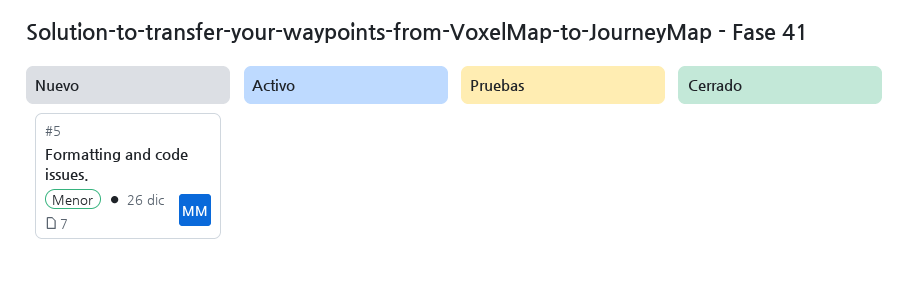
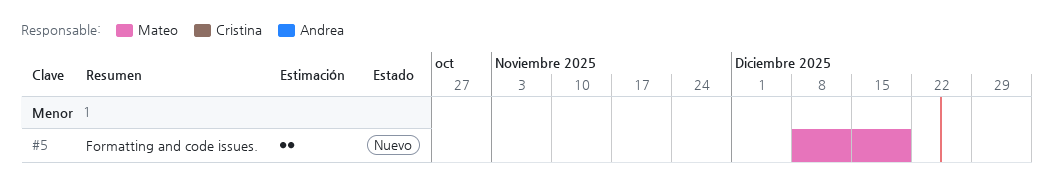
#5, estimate: 1 -> 2
#5, due: Dec 26 -> Dec 19

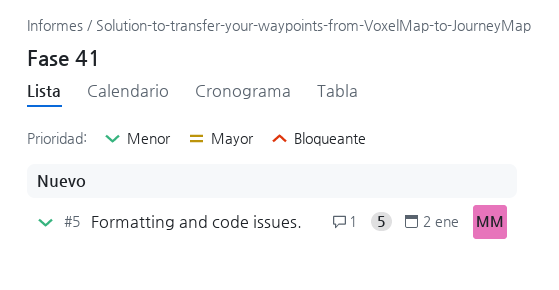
#5, estimate: 2 -> 5
#5, due: Dec 19 -> Jan 2

